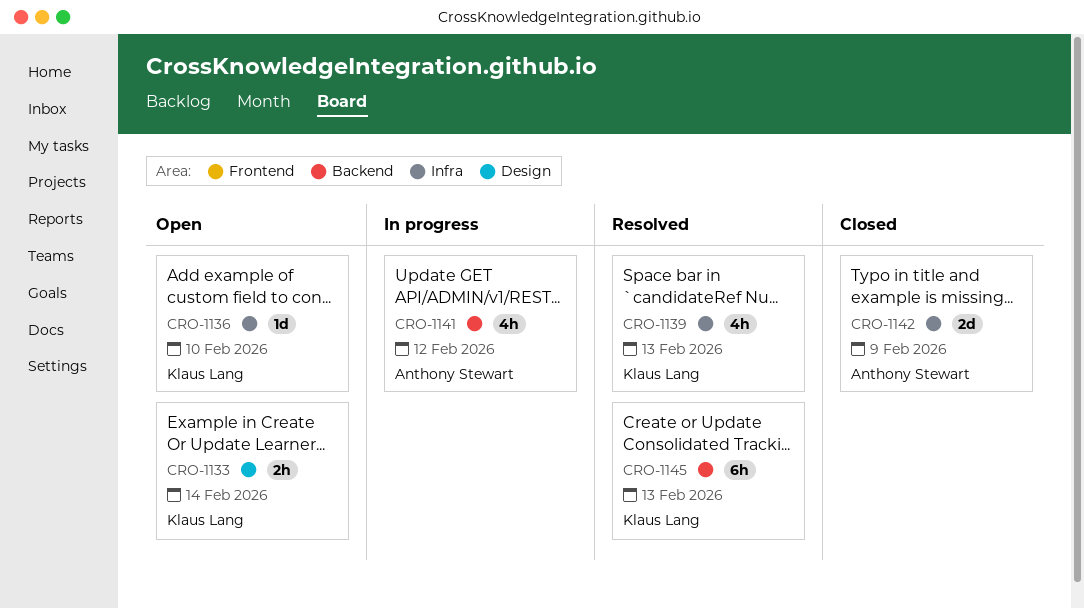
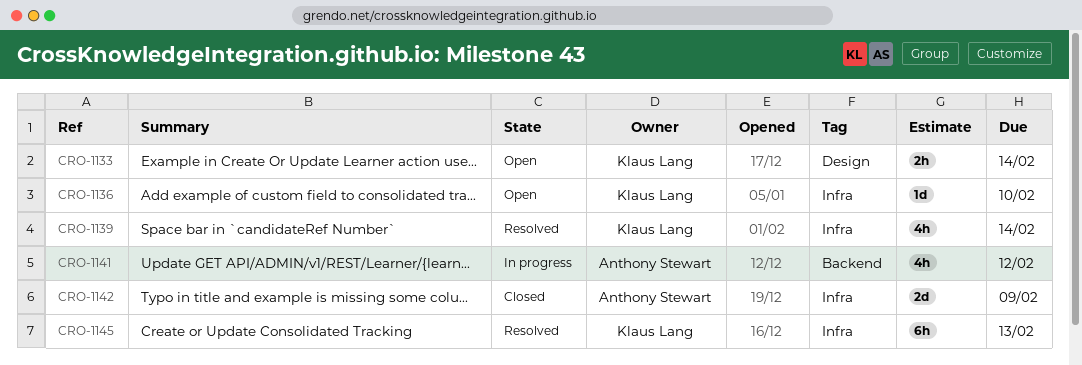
CRO-1139, due: Feb 13 -> Feb 14
CRO-1145, label: Backend -> Infra

